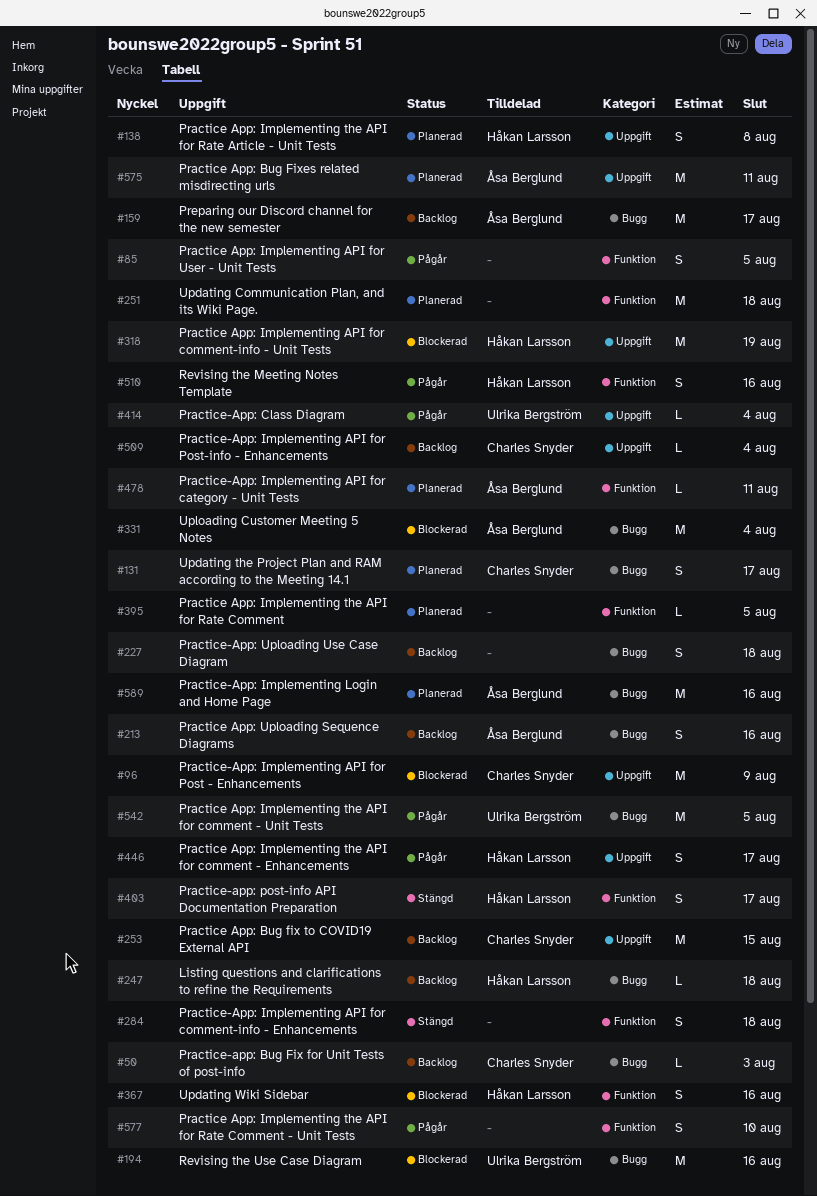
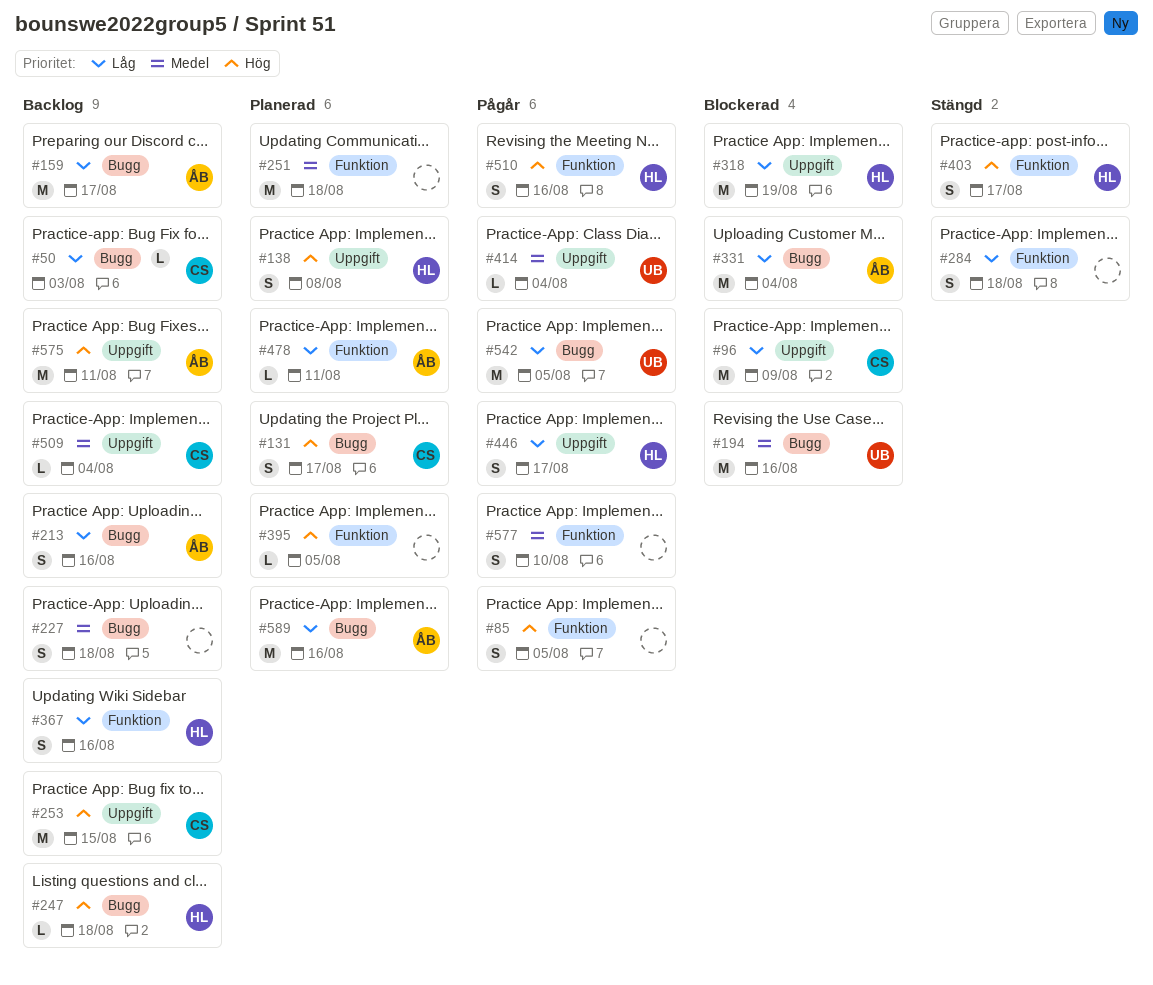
#367, status: Blockerad -> Backlog
#575, status: Planerad -> Backlog

